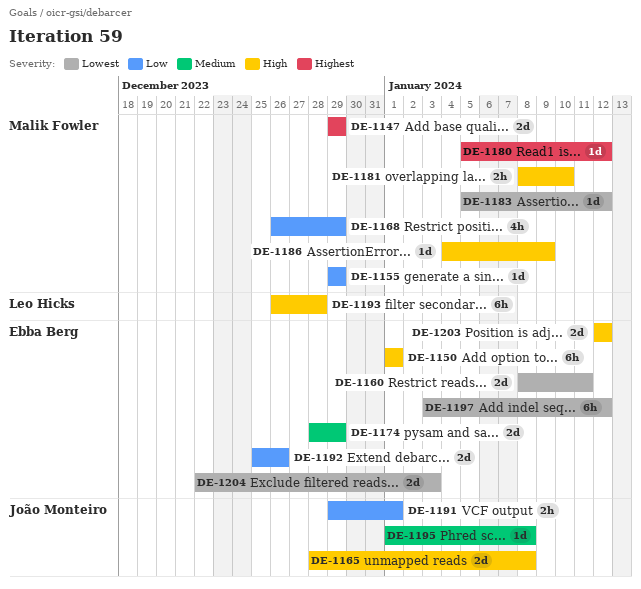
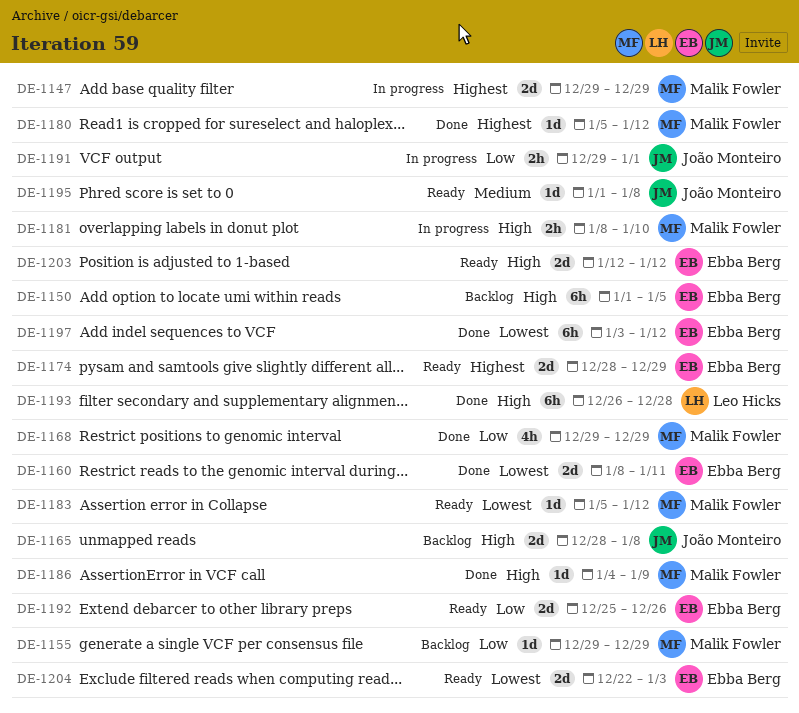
DE-1150, due: Jan 1 -> Jan 5
DE-1168, start: Dec 26 -> Dec 29
DE-1174, priority: Medium -> Highest

